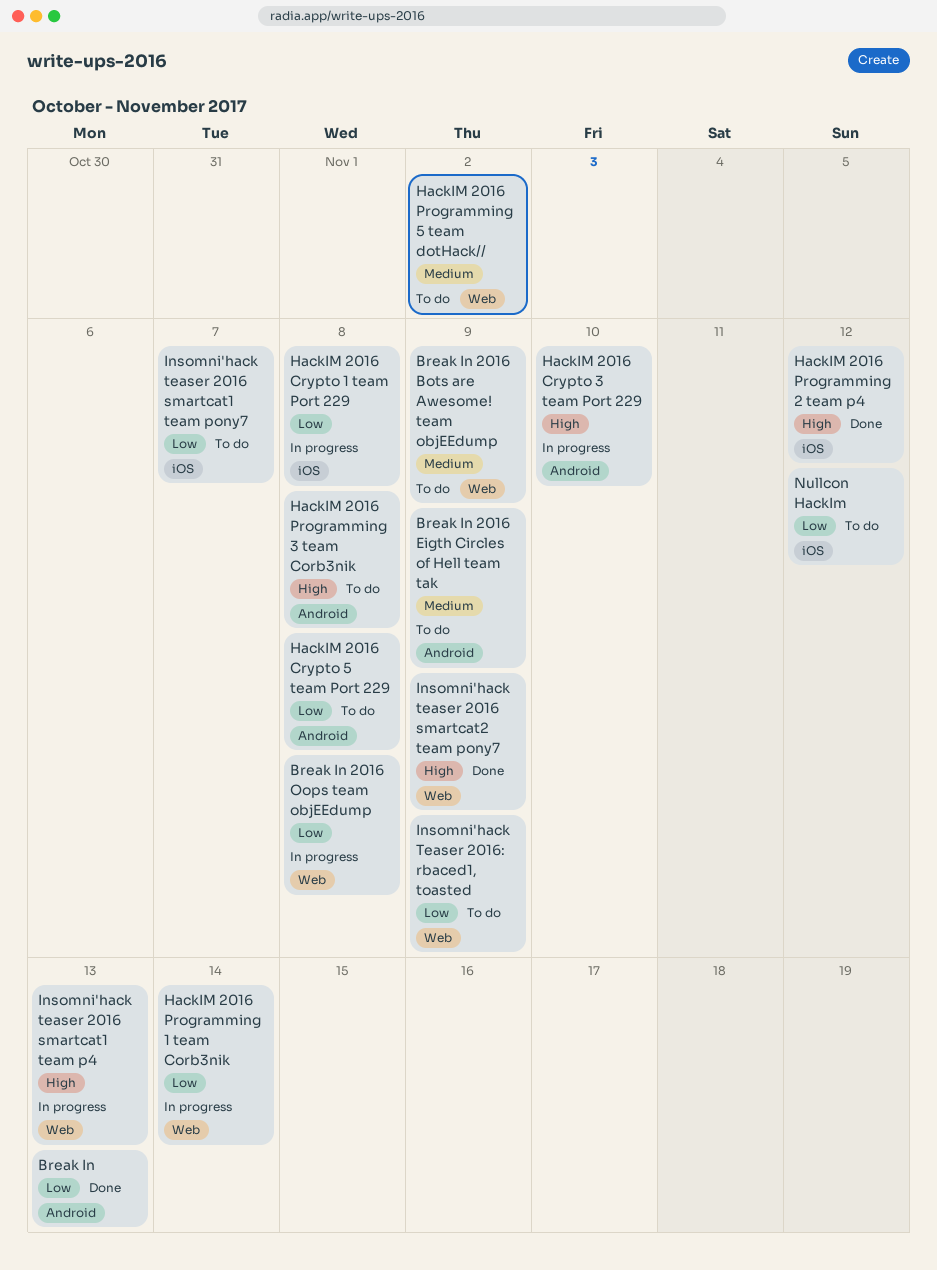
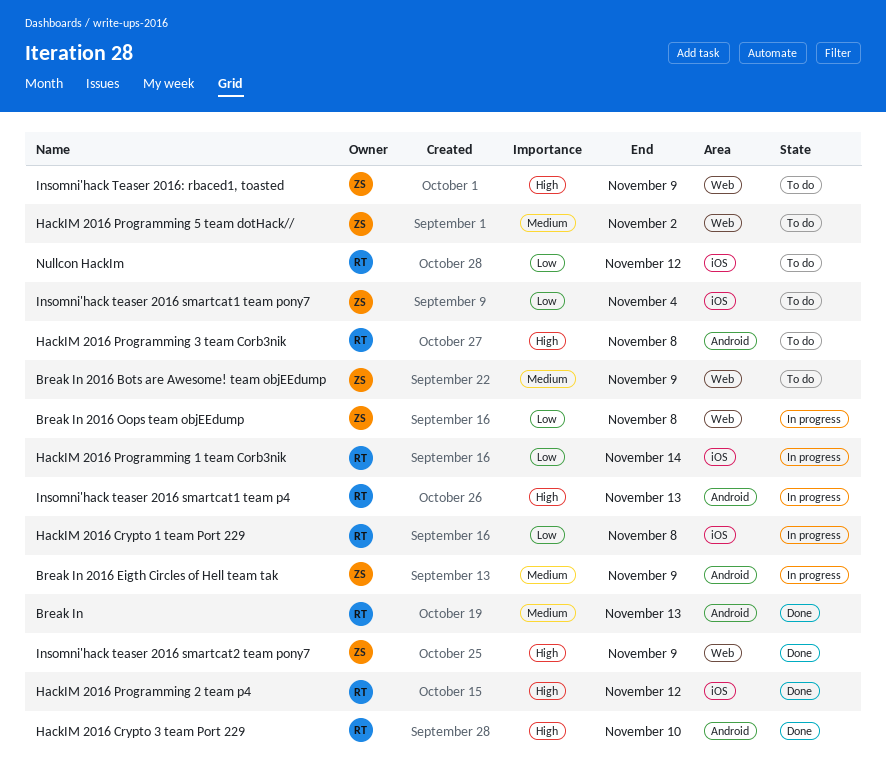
Break In, priority: Low -> Medium
Break In 2016 Eigth Circles of Hell team tak, status: To do -> In progress
HackIM 2016 Crypto 3 team Port 229, status: In progress -> Done
HackIM 2016 Crypto 5 team Port 229: present -> none
HackIM 2016 Programming 1 team Corb3nik, label: Web -> iOS
Insomni'hack teaser 2016 smartcat1 team p4, label: Web -> Android
Insomni'hack teaser 2016 smartcat1 team pony7, due: Nov 7 -> Nov 4
Insomni'hack Teaser 2016: rbaced1, toasted, priority: Low -> High

